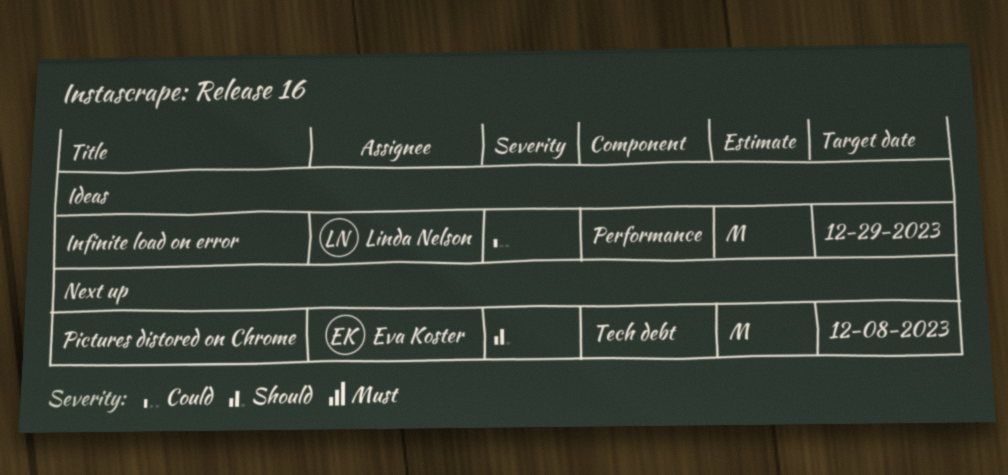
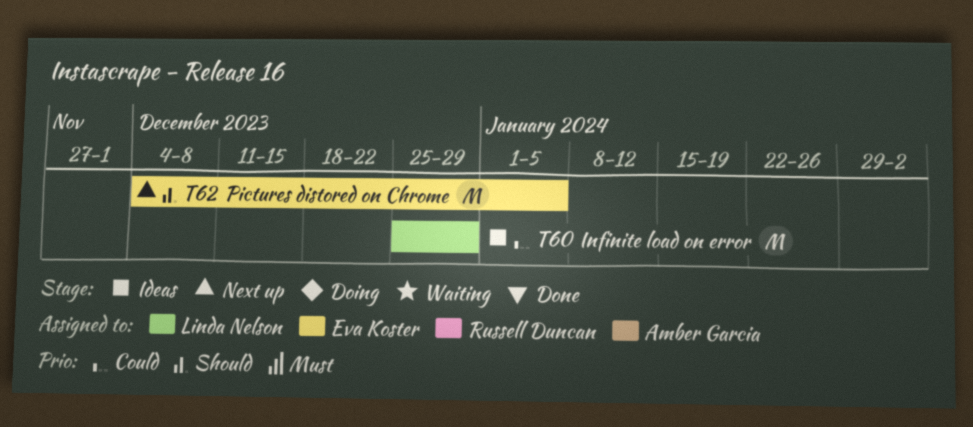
Pictures distored on Chrome, due: Dec 8 -> Jan 5

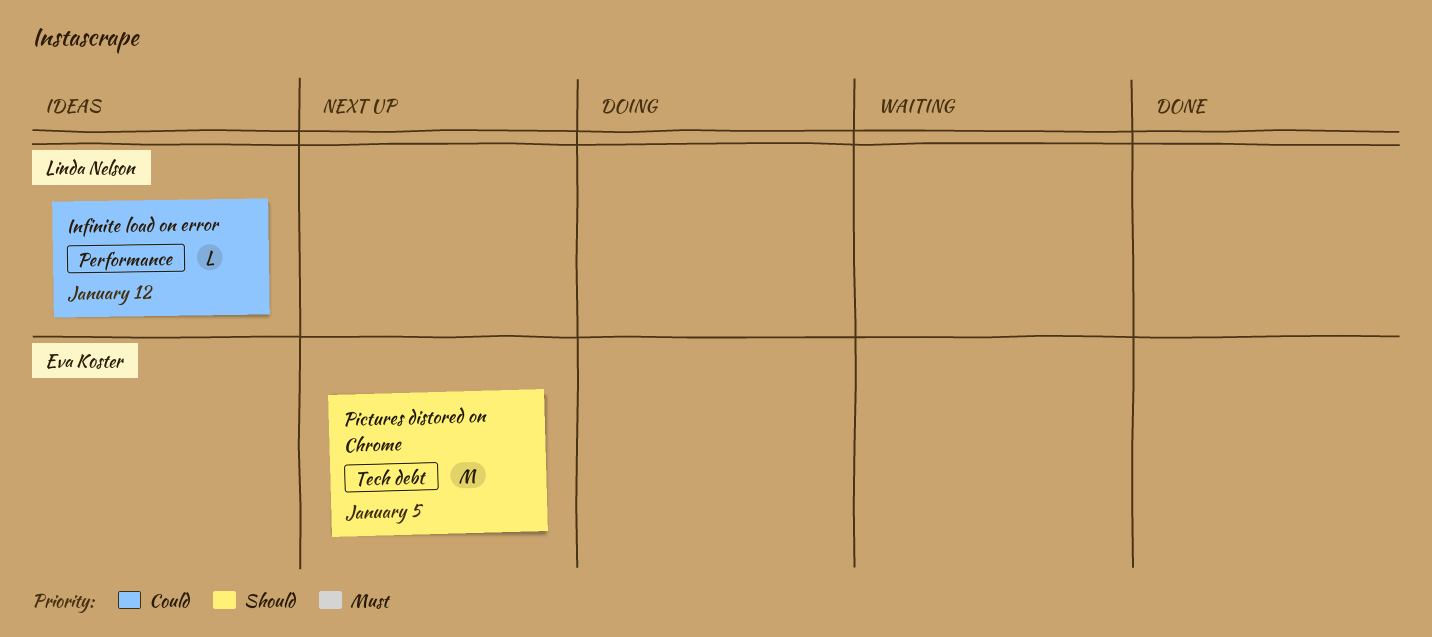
Infinite load on error, estimate: M -> L
Infinite load on error, due: Dec 29 -> Jan 12

